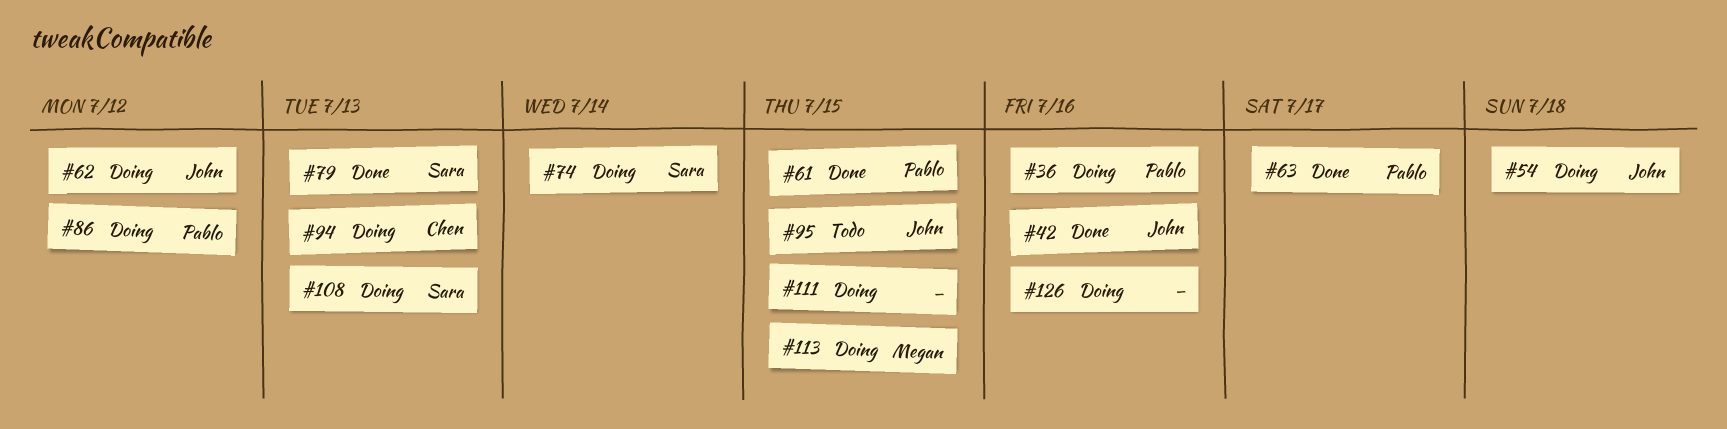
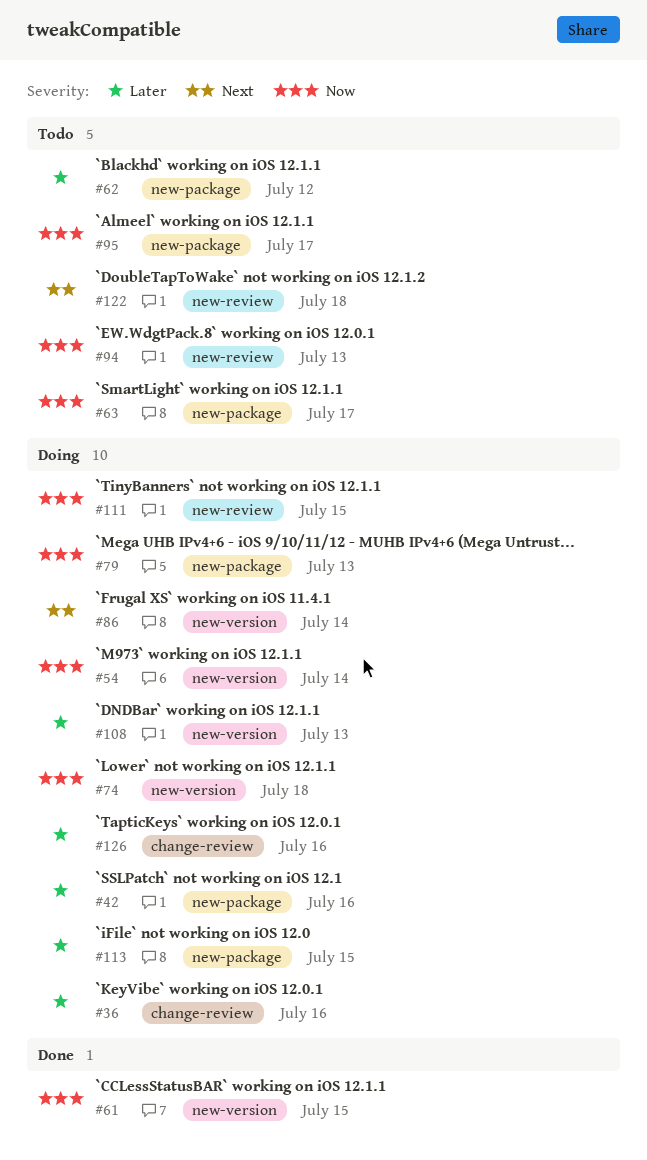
#42, status: Done -> Doing
#54, due: Jul 18 -> Jul 14
#62, status: Doing -> Todo
#63, status: Done -> Todo
#74, due: Jul 14 -> Jul 18
#79, status: Done -> Doing
#86, due: Jul 12 -> Jul 14
#94, status: Doing -> Todo
#95, due: Jul 15 -> Jul 17
#122: none -> present

